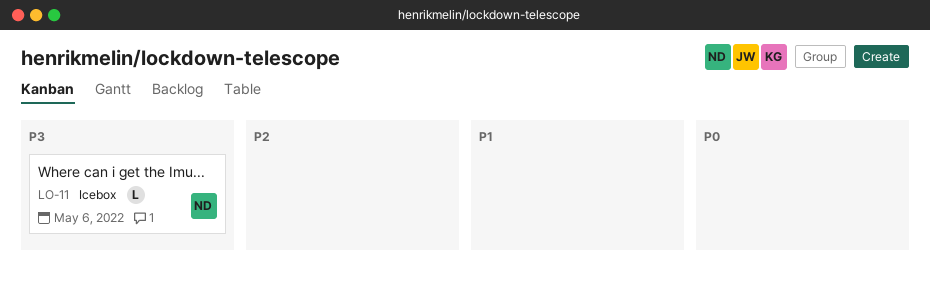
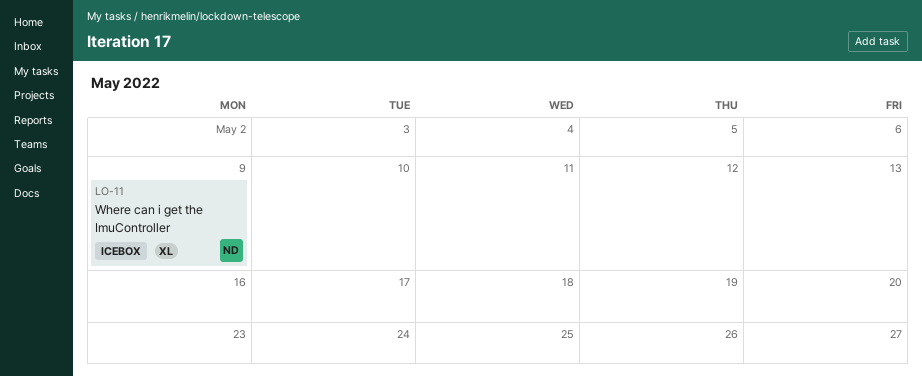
LO-11, estimate: L -> XL
LO-11, due: May 6 -> May 9

